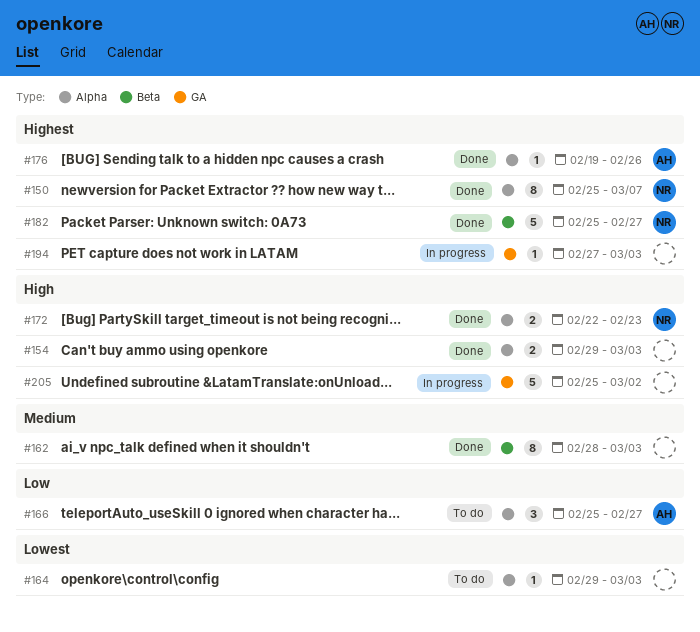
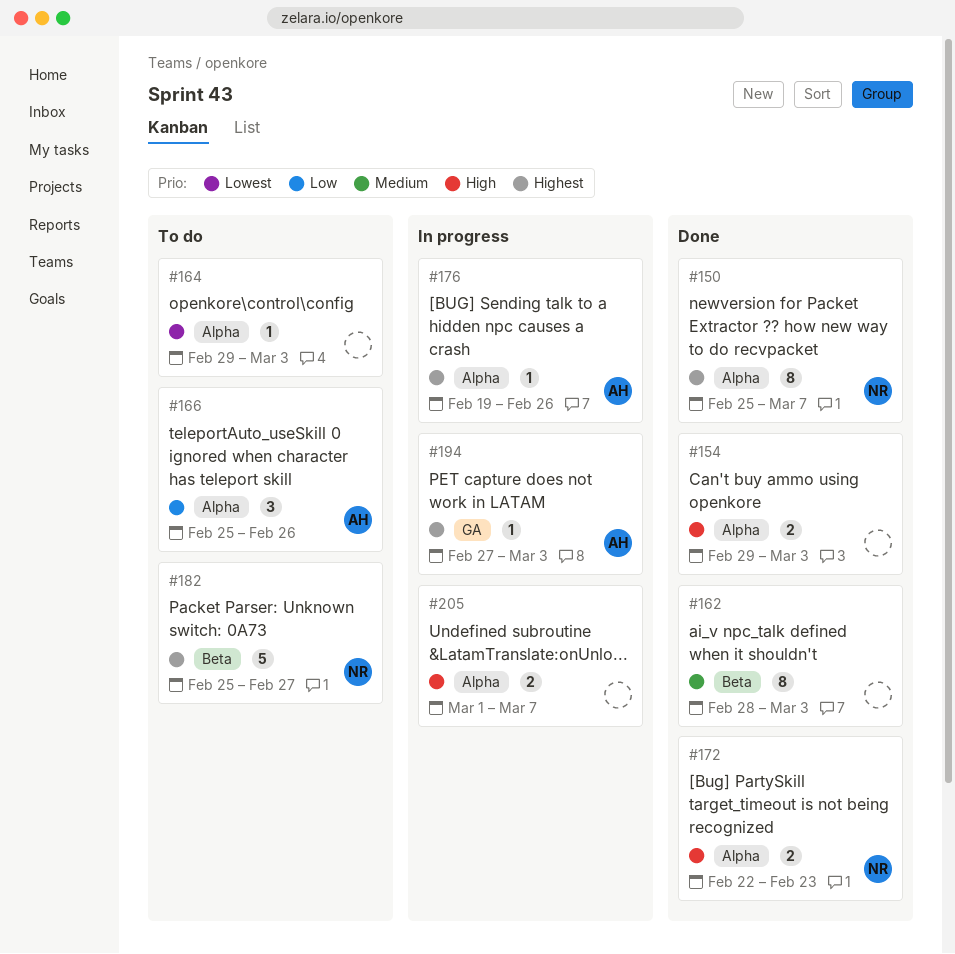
#166, due: Feb 27 -> Feb 26
#176, status: Done -> In progress
#182, status: Done -> To do
#194, owner: none -> AH
#205, label: GA -> Alpha
#205, estimate: 5 -> 2
#205, start: Feb 25 -> Mar 1
#205, due: Mar 2 -> Mar 7

